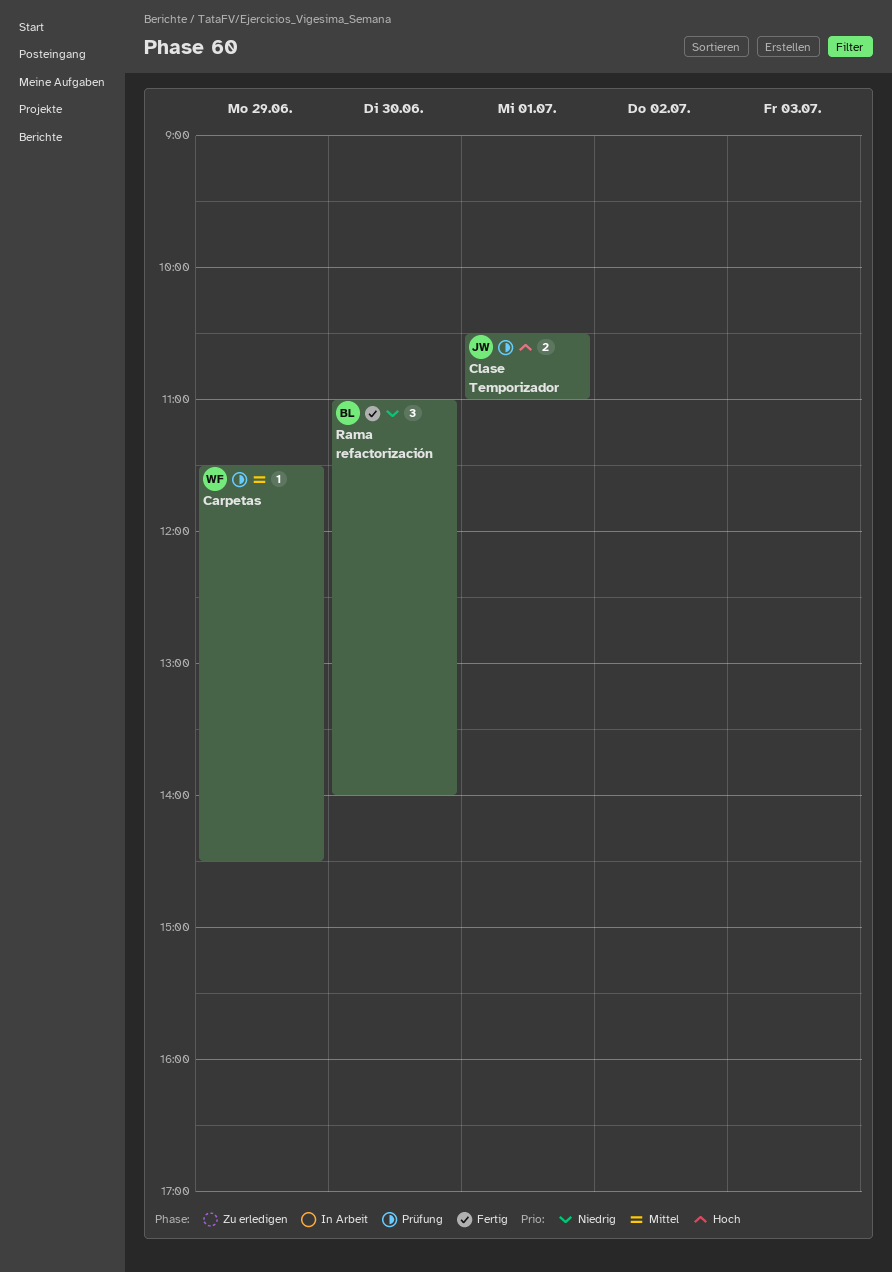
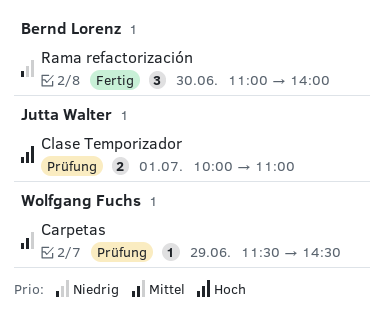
Clase Temporizador, begins: 10:30 -> 10:00

